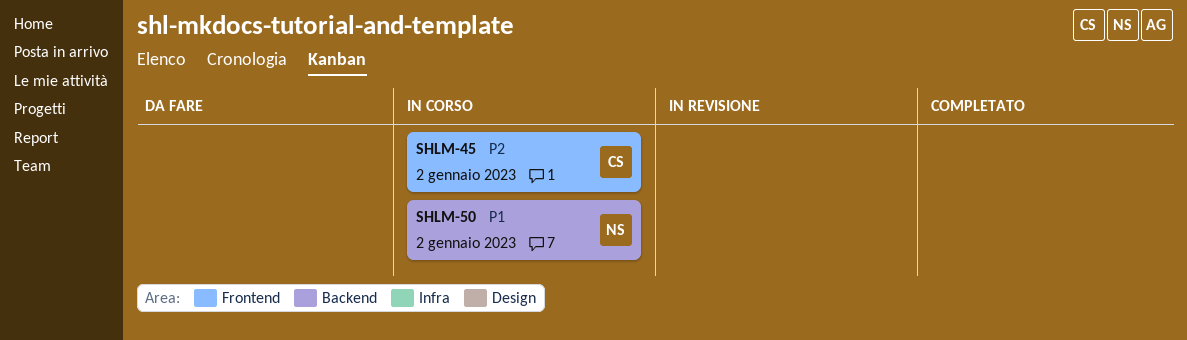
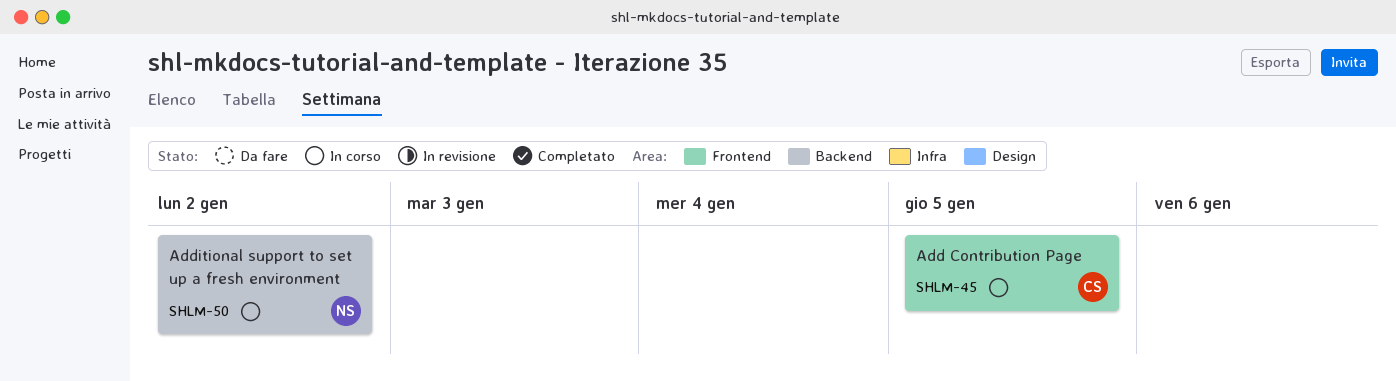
SHLM-45, due: Jan 2 -> Jan 5

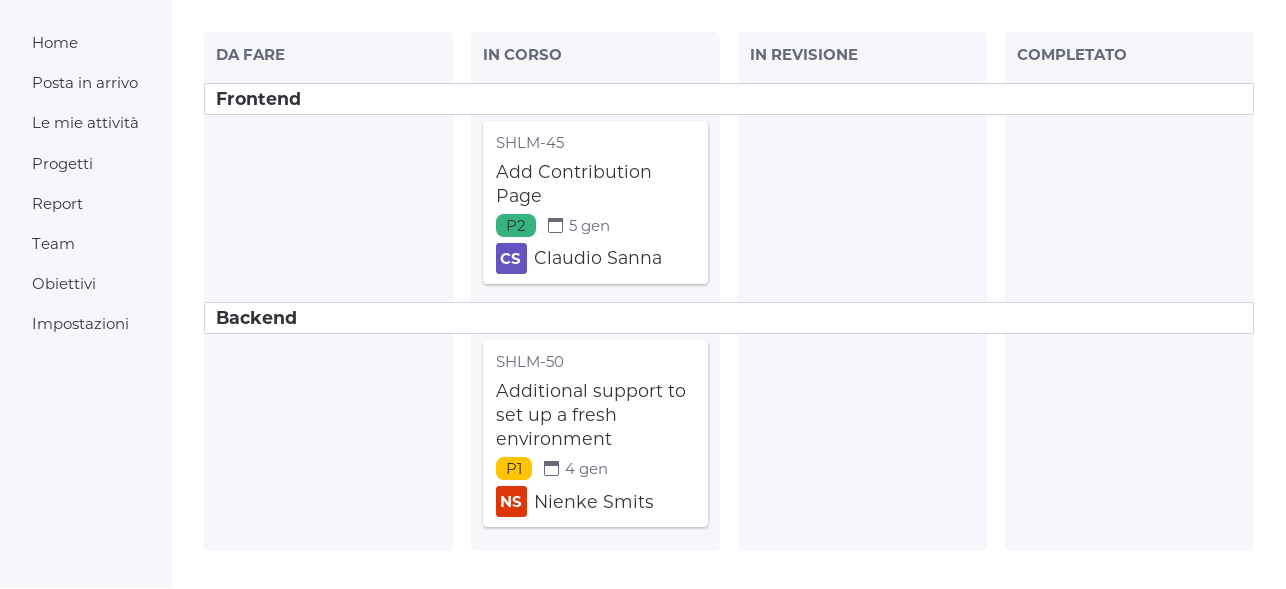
SHLM-50, due: Jan 2 -> Jan 4

